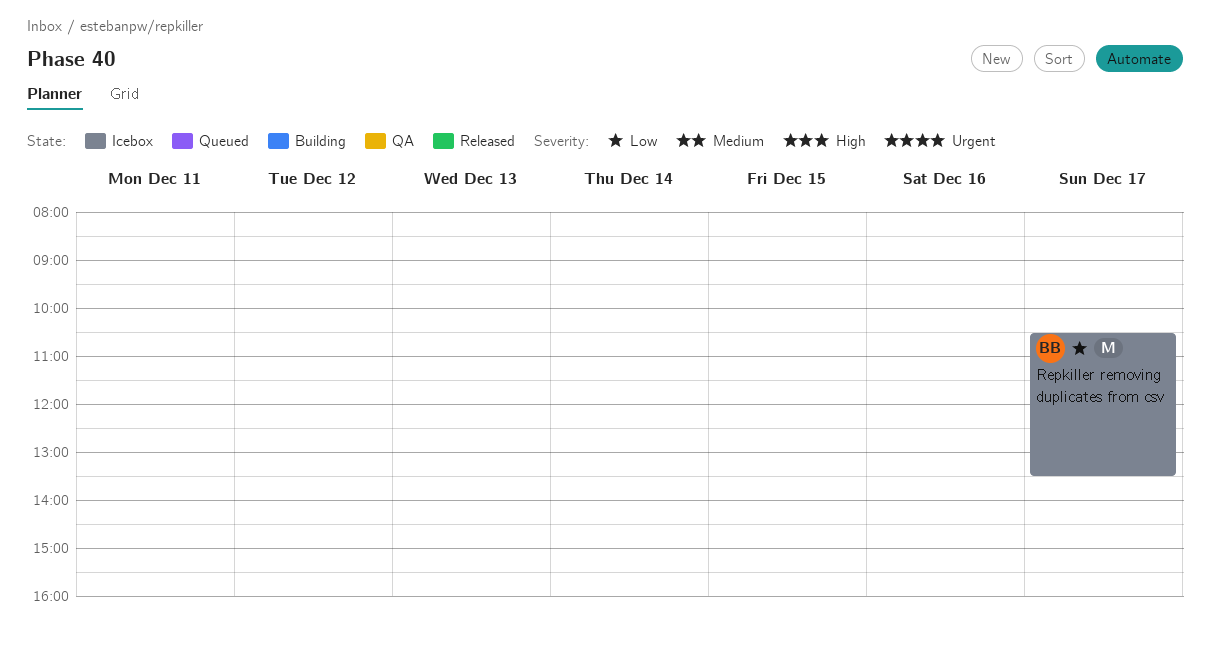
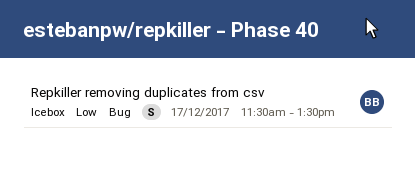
Repkiller removing duplicates from csv, estimate: M -> S
Repkiller removing duplicates from csv, begins: 10:30 -> 11:30

